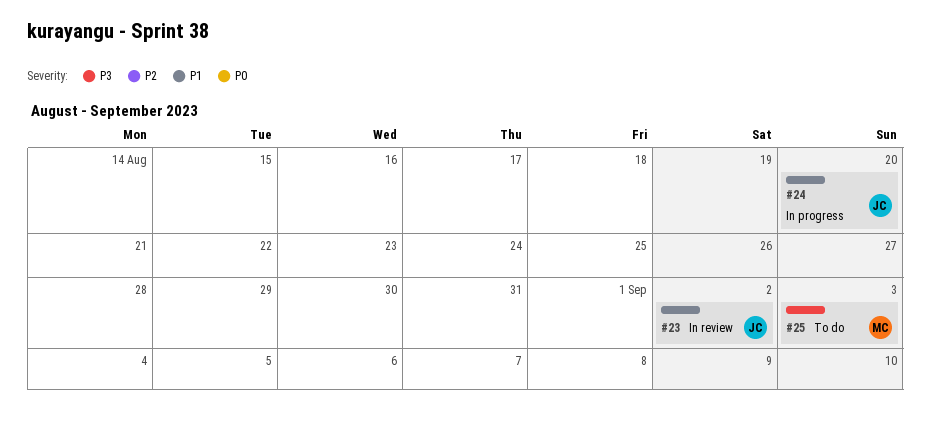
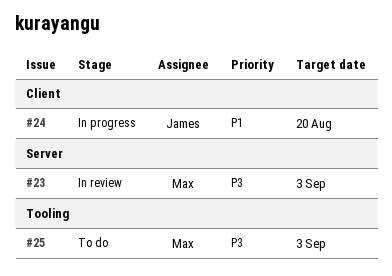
#23, owner: James -> Max
#23, priority: P1 -> P3
#23, due: Sep 2 -> Sep 3

